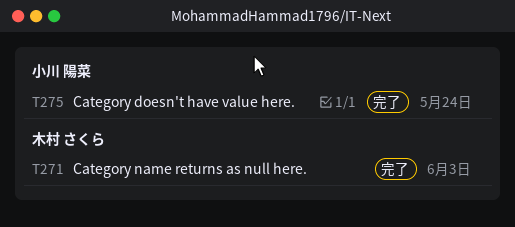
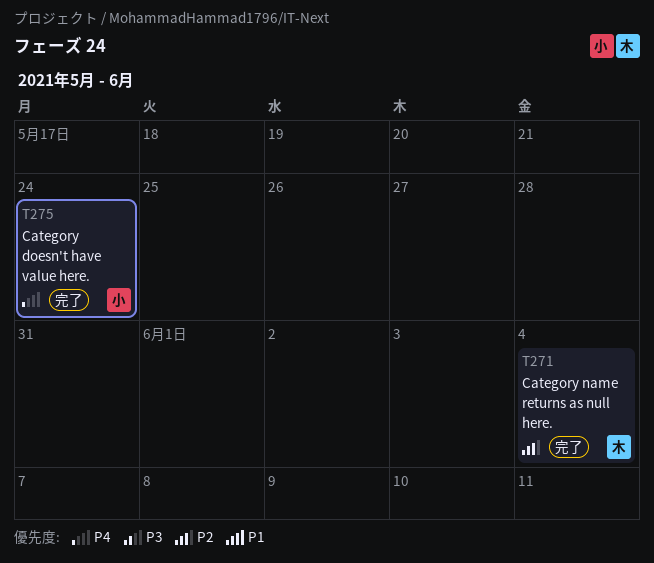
T271, due: Jun 3 -> Jun 4

